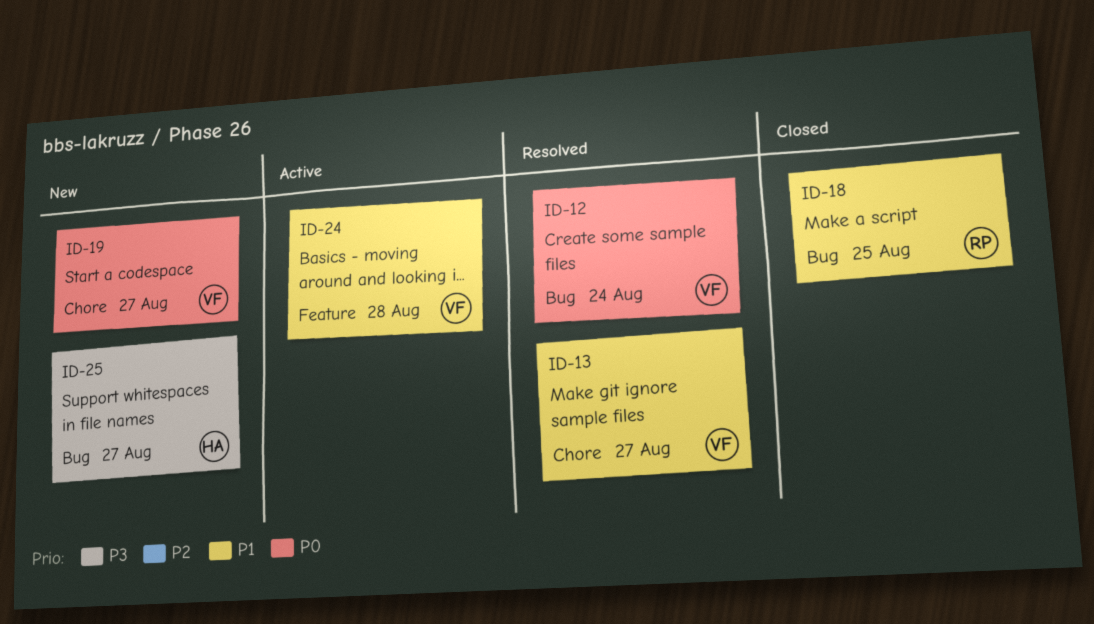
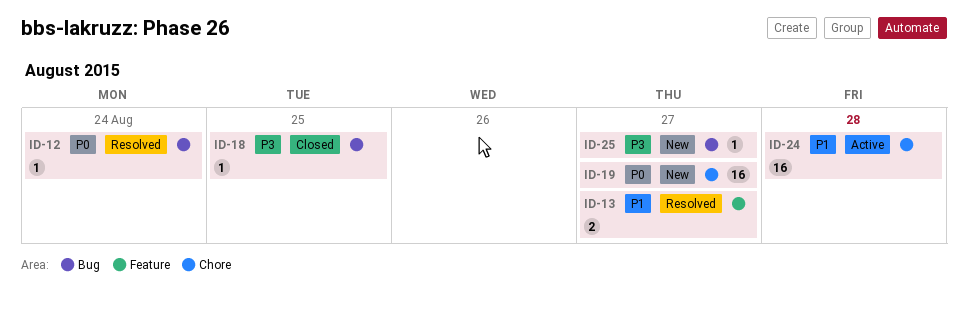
ID-13, label: Chore -> Feature
ID-18, priority: P1 -> P3
ID-24, label: Feature -> Chore

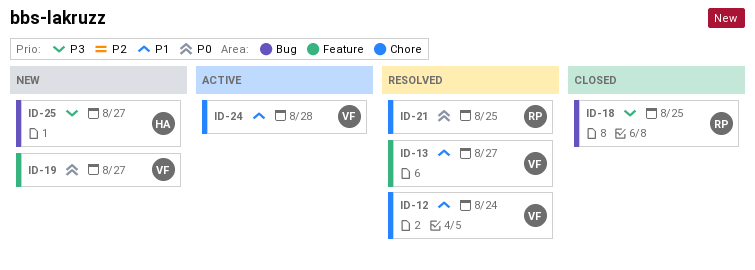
ID-12, priority: P0 -> P1
ID-12, label: Bug -> Chore
ID-19, label: Chore -> Feature
ID-21: none -> present

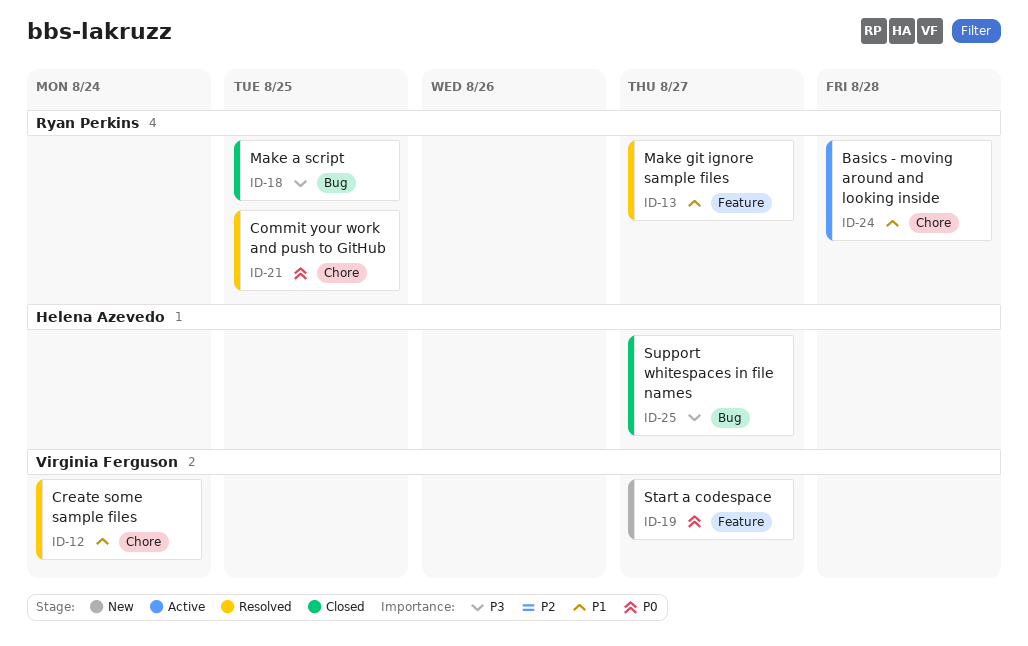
ID-13, owner: Virginia Ferguson -> Ryan Perkins
ID-24, owner: Virginia Ferguson -> Ryan Perkins
ID-25, status: New -> Closed

